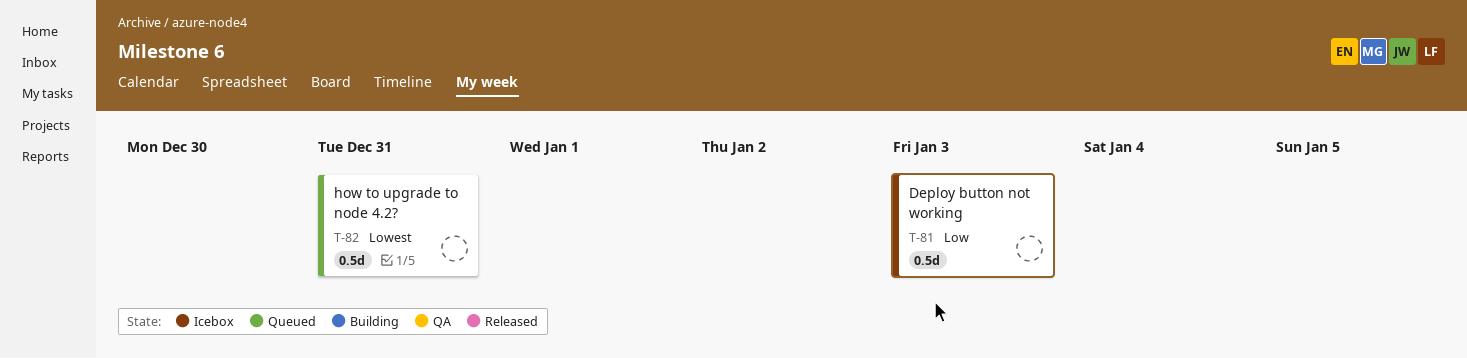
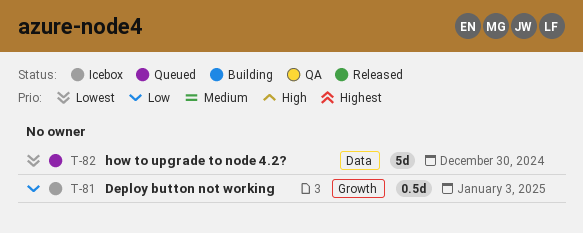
T-82, estimate: 0.5d -> 5d
T-82, due: Dec 31 -> Dec 30

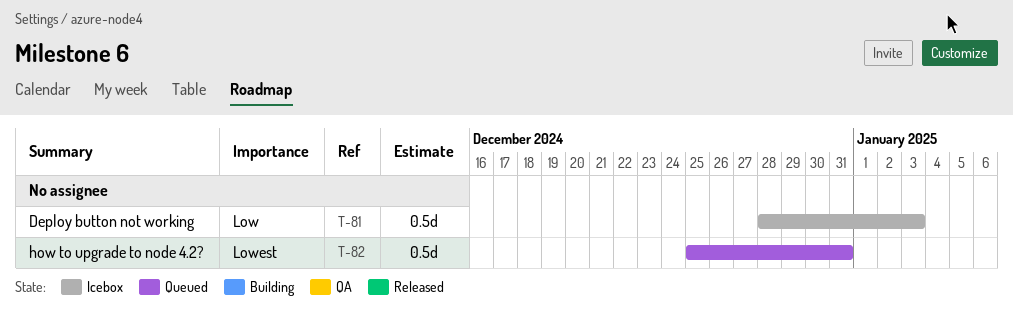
T-82, estimate: 5d -> 0.5d
T-82, due: Dec 30 -> Dec 31

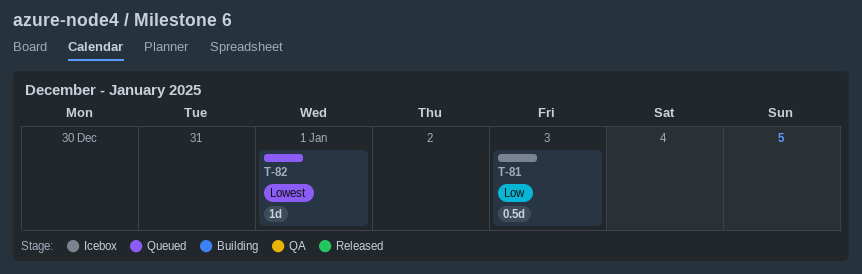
T-82, estimate: 0.5d -> 1d
T-82, due: Dec 31 -> Jan 1

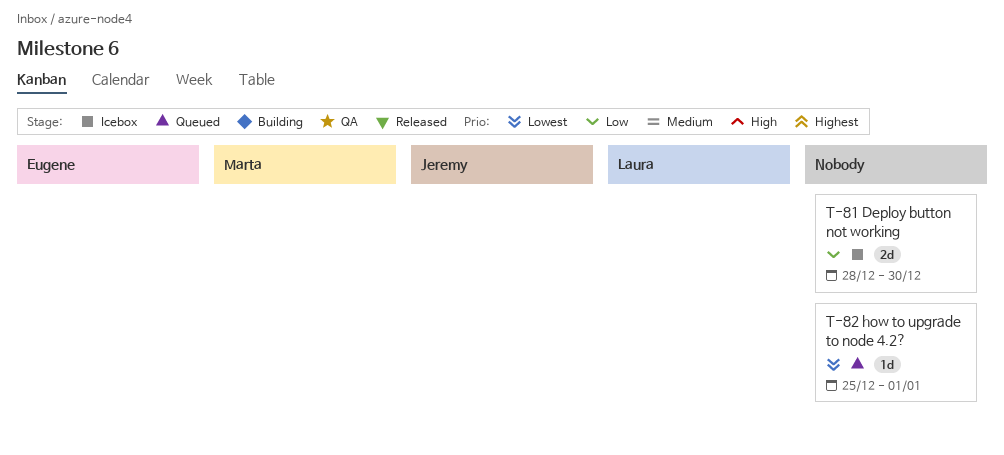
T-81, estimate: 0.5d -> 2d
T-81, due: Jan 3 -> Dec 30

